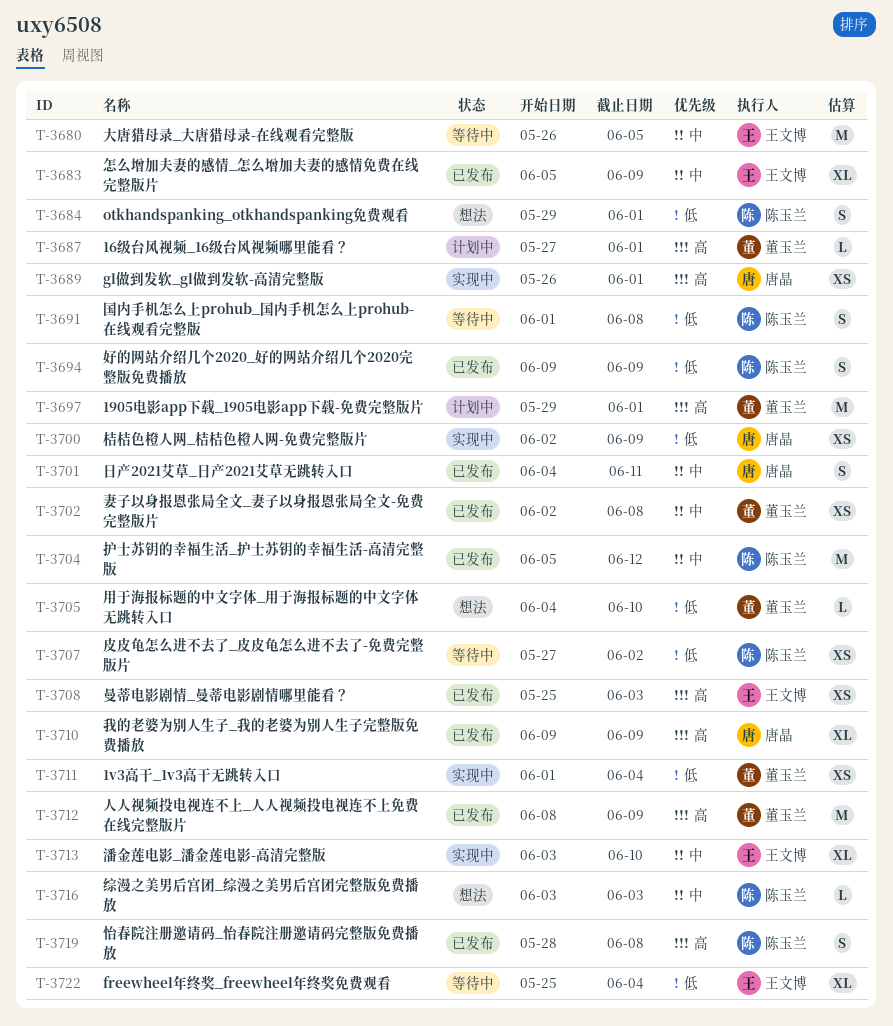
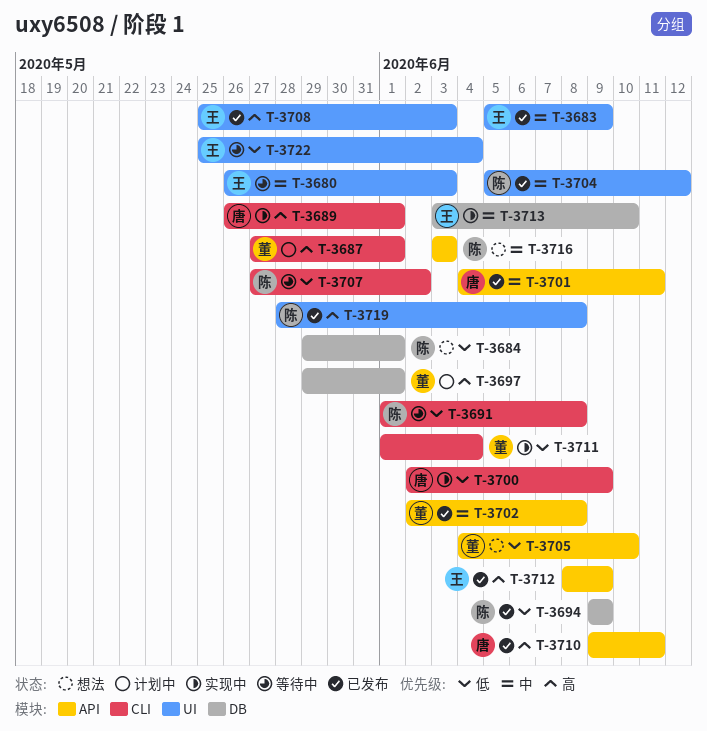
T-3680, due: Jun 5 -> Jun 3
T-3710, due: Jun 9 -> Jun 11
T-3712, owner: 董玉兰 -> 王文博

